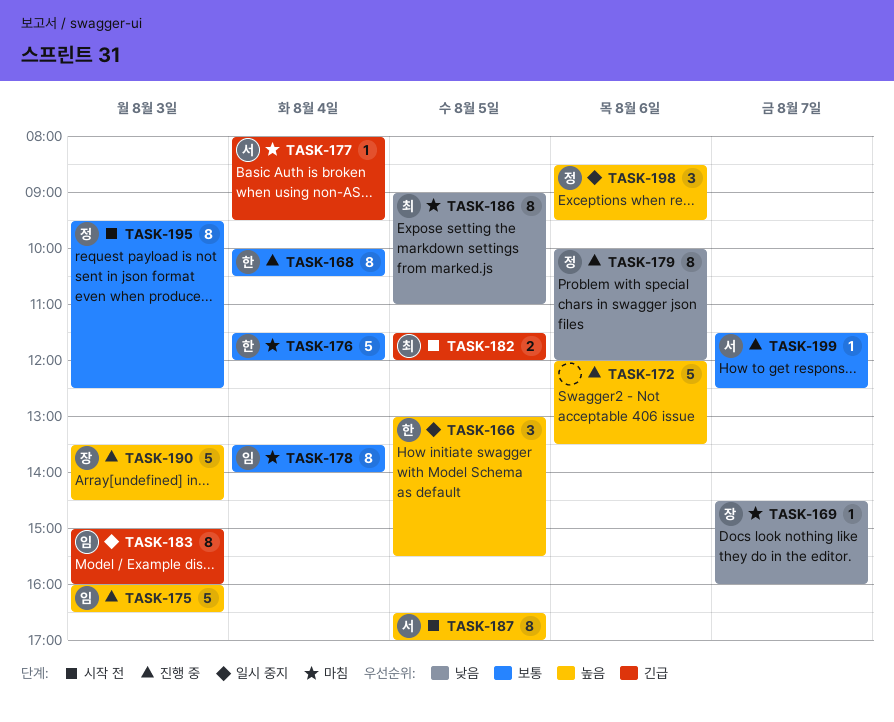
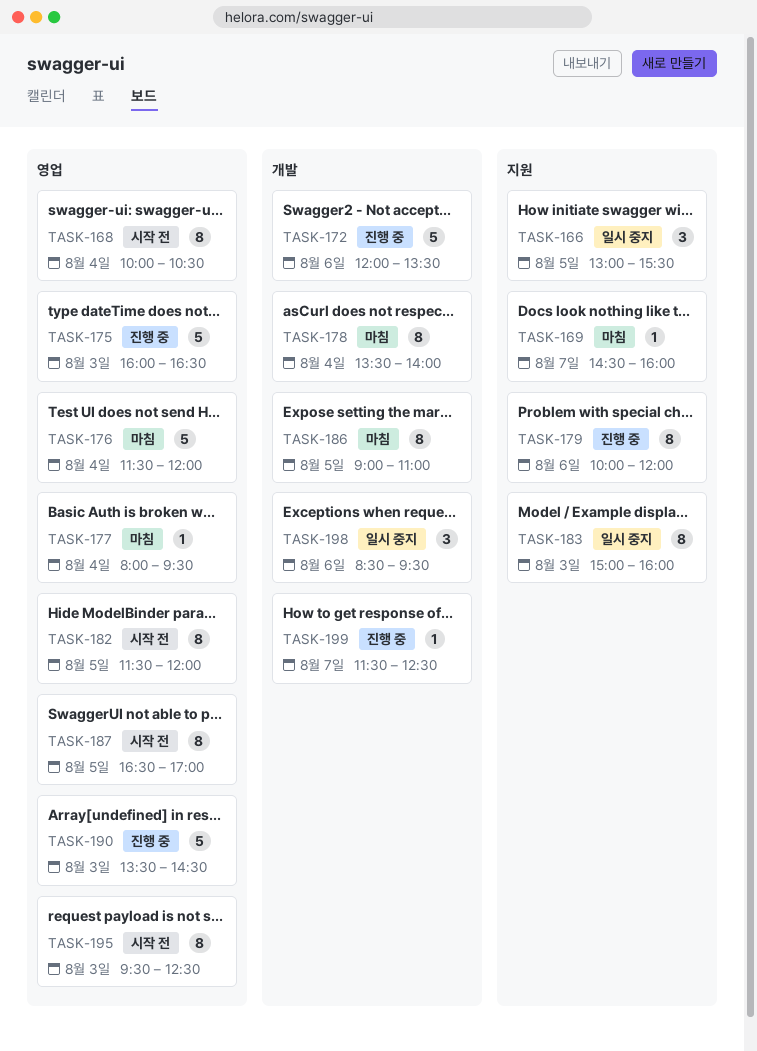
TASK-168, status: 진행 중 -> 시작 전
TASK-182, estimate: 2 -> 8

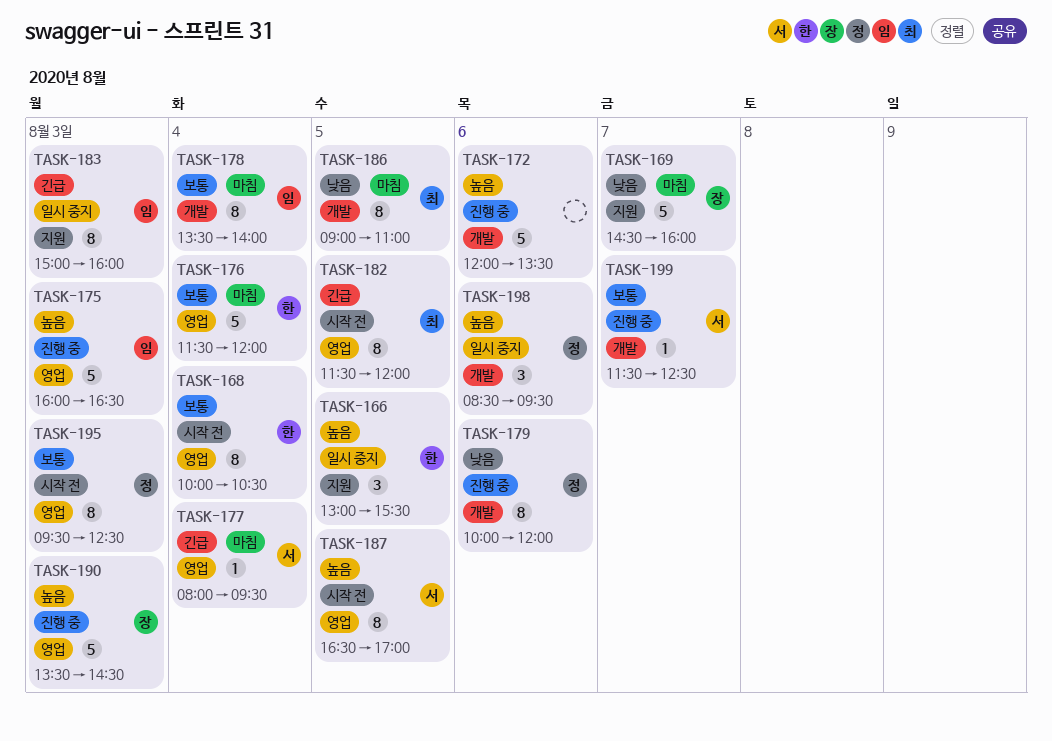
TASK-169, estimate: 1 -> 5
TASK-179, label: 지원 -> 개발

